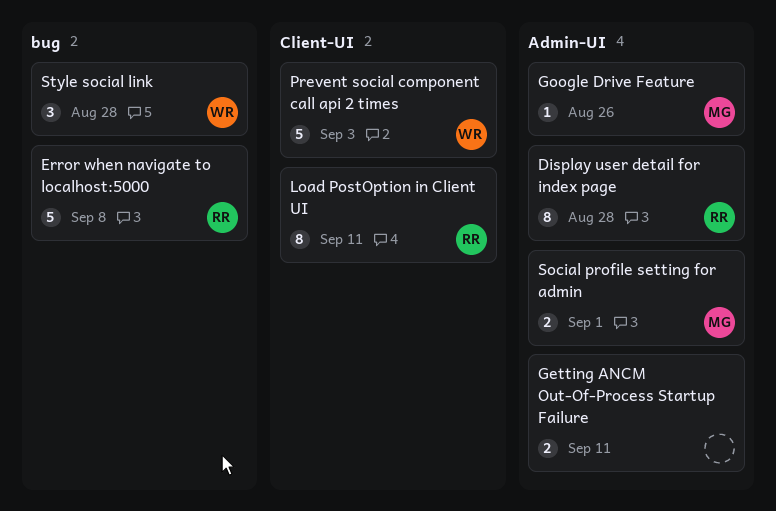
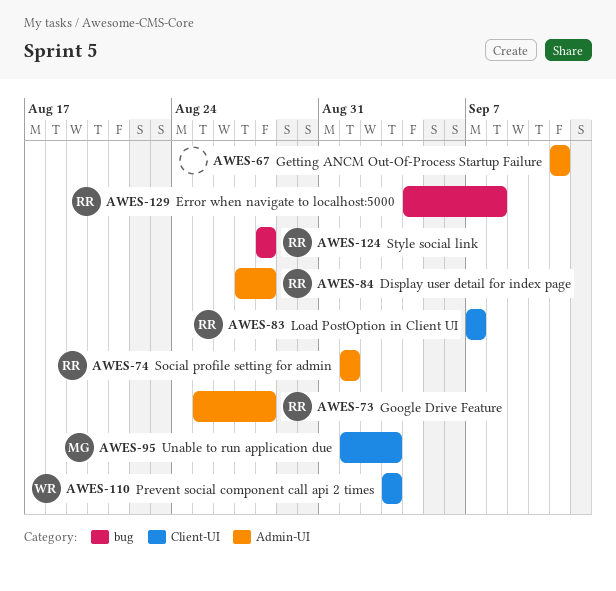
Google Drive Feature, owner: MG -> RR
Google Drive Feature, due: Aug 26 -> Aug 28
Load PostOption in Client UI, due: Sep 11 -> Sep 7
Social profile setting for admin, owner: MG -> RR
Style social link, owner: WR -> RR
Unable to run application due: none -> present

